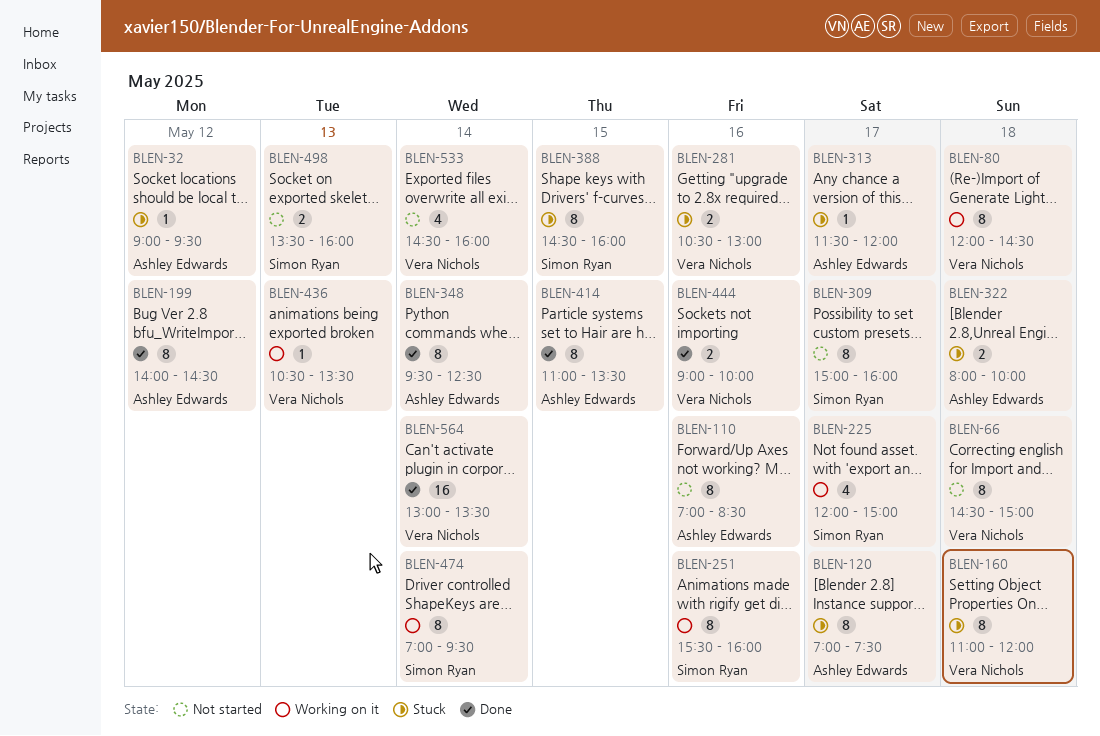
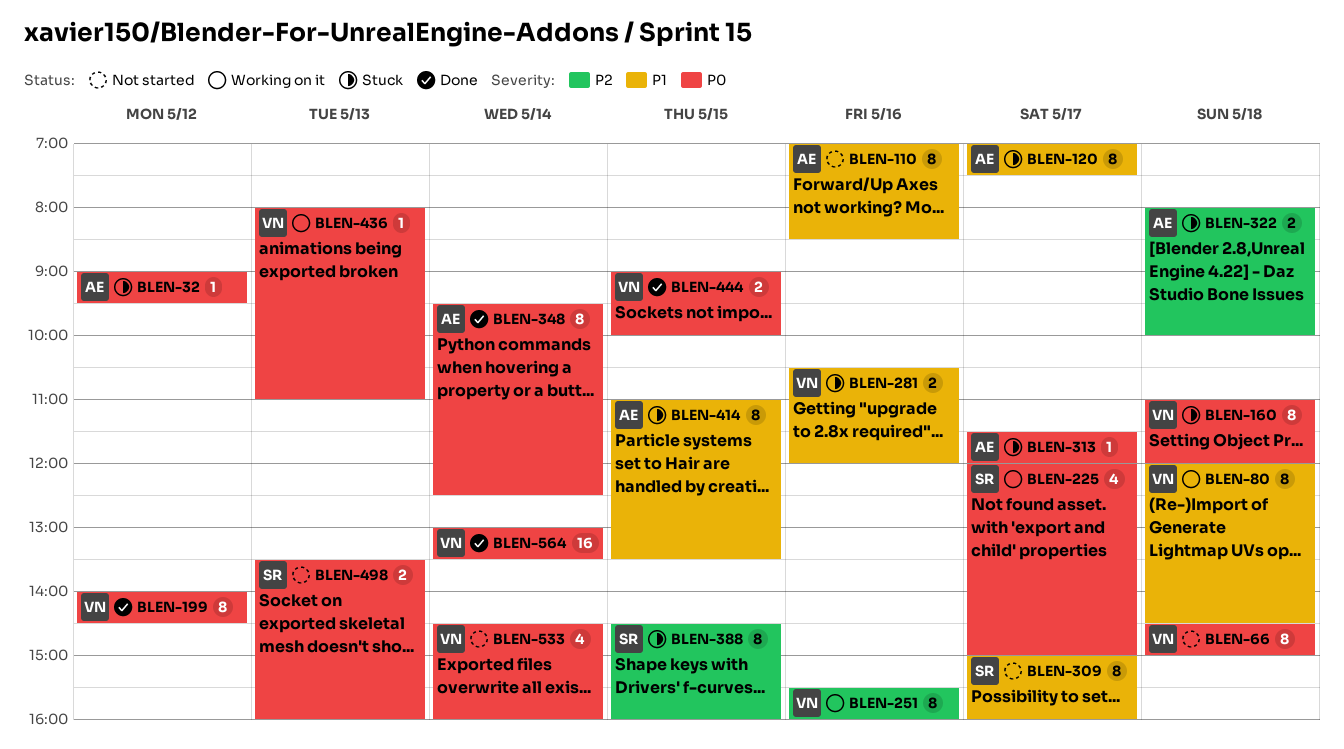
BLEN-199, owner: Ashley Edwards -> Vera Nichols
BLEN-251, owner: Simon Ryan -> Vera Nichols
BLEN-281, ends: 13:00 -> 12:00
BLEN-414, status: Done -> Stuck
BLEN-436, begins: 10:30 -> 08:00
BLEN-436, ends: 13:30 -> 11:00
BLEN-444, day: May 16 -> May 15
BLEN-474: present -> none

